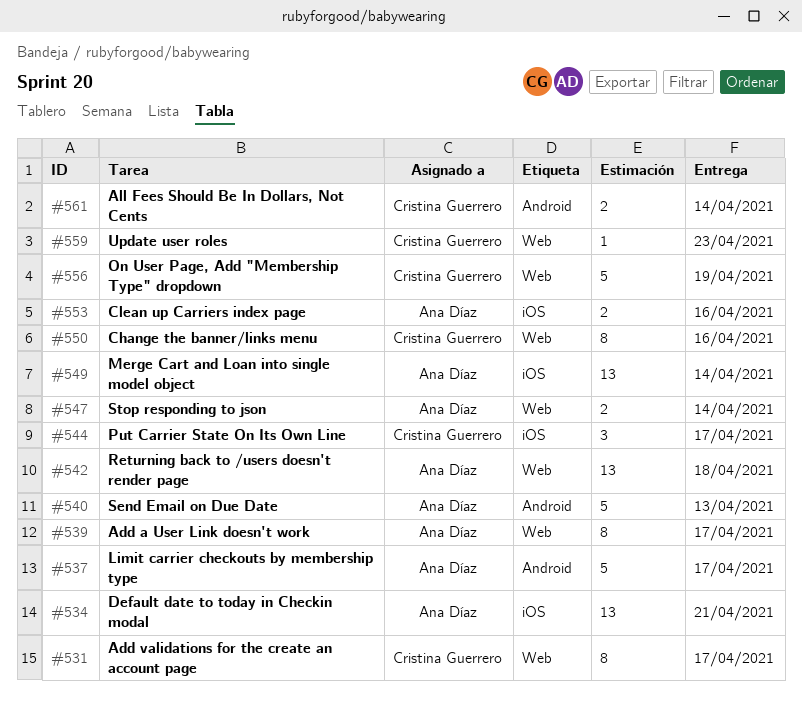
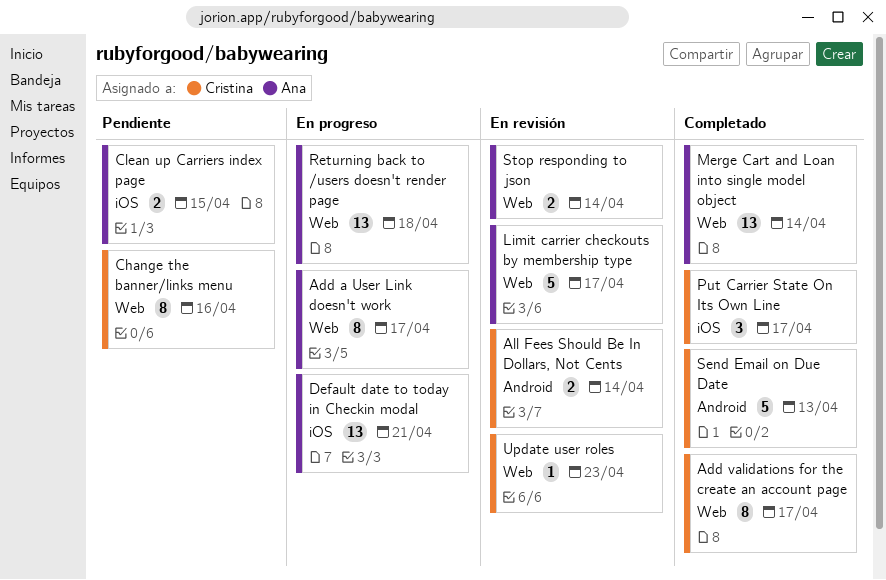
Clean up Carriers index page, due: Apr 16 -> Apr 15
Limit carrier checkouts by membership type, label: Android -> Web
Merge Cart and Loan into single model object, label: iOS -> Web
On User Page, Add "Membership Type" dropdown: present -> none
Send Email on Due Date, owner: Ana Díaz -> Cristina Guerrero

